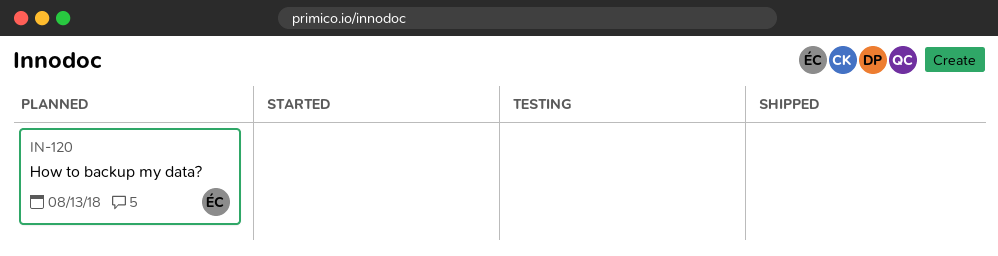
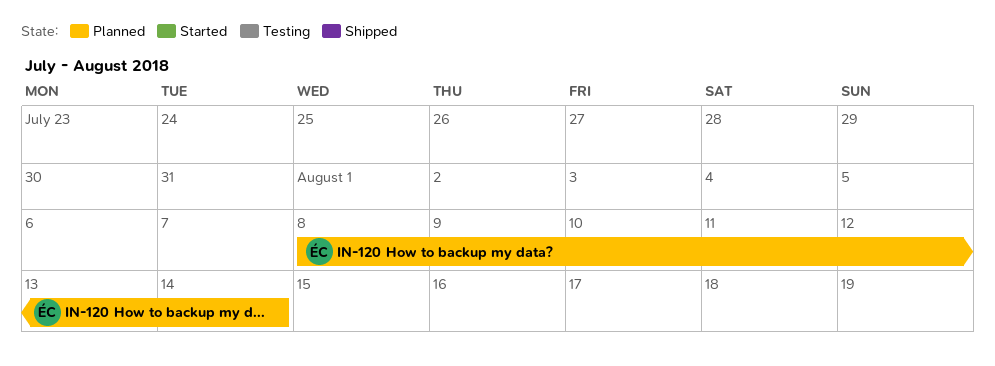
IN-120, due: Aug 13 -> Aug 14

